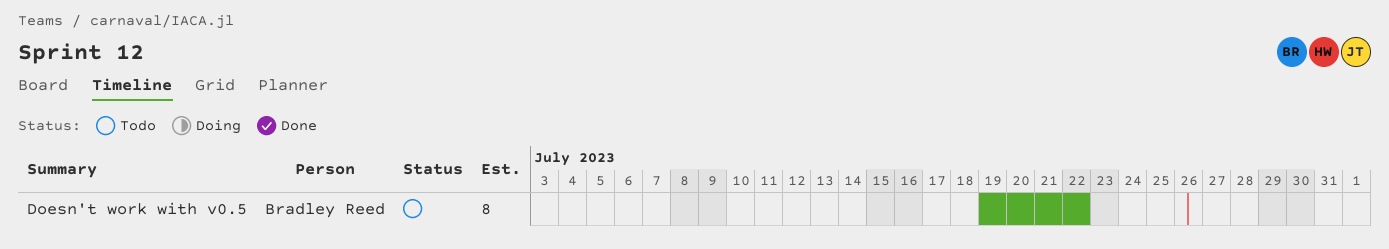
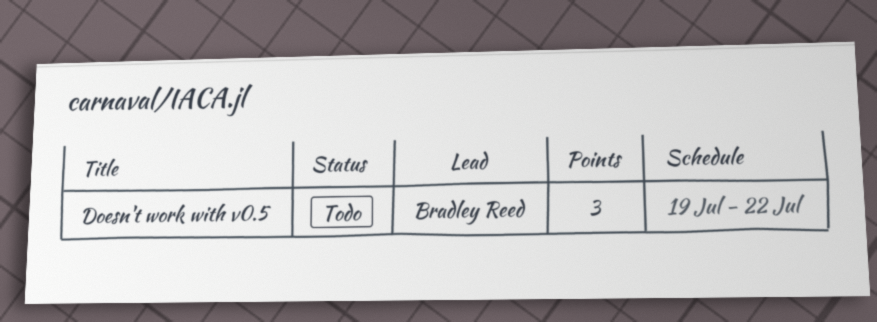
Doesn't work with v0.5, estimate: 8 -> 3

